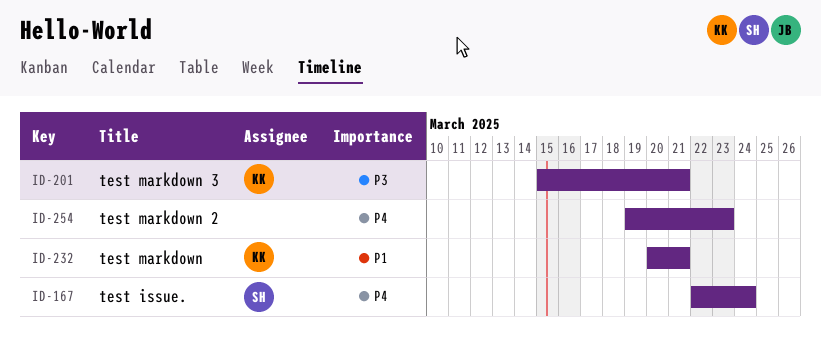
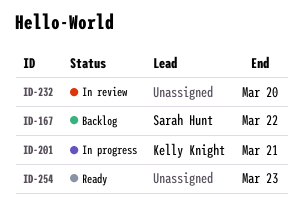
ID-167, due: Mar 24 -> Mar 22
ID-232, owner: Kelly Knight -> none
ID-232, due: Mar 21 -> Mar 20

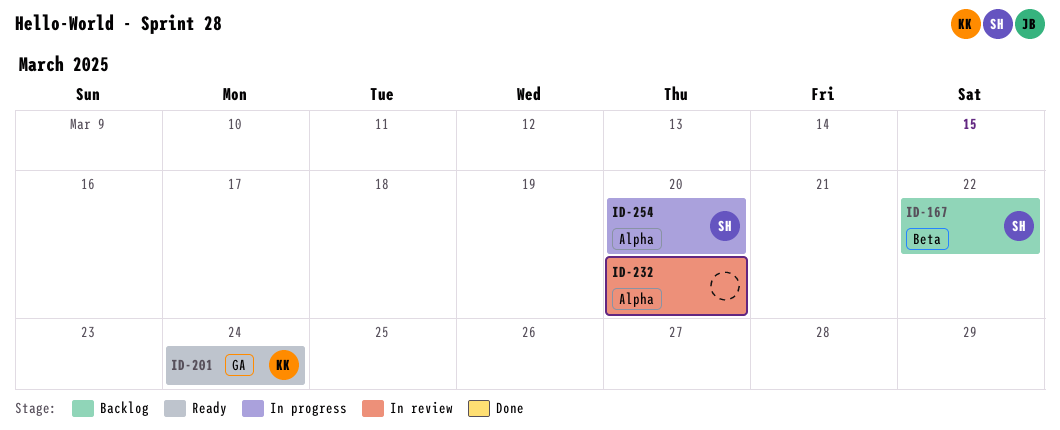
ID-201, status: In progress -> Ready
ID-201, due: Mar 21 -> Mar 24
ID-254, status: Ready -> In progress
ID-254, owner: none -> Sarah Hunt
ID-254, due: Mar 23 -> Mar 20

